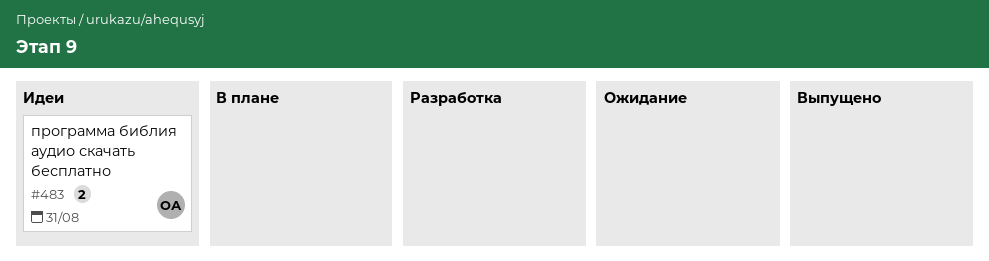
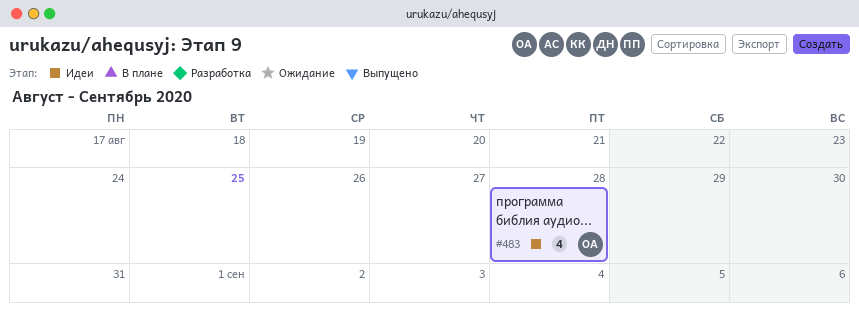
#483, estimate: 2 -> 4
#483, due: Aug 31 -> Aug 28

